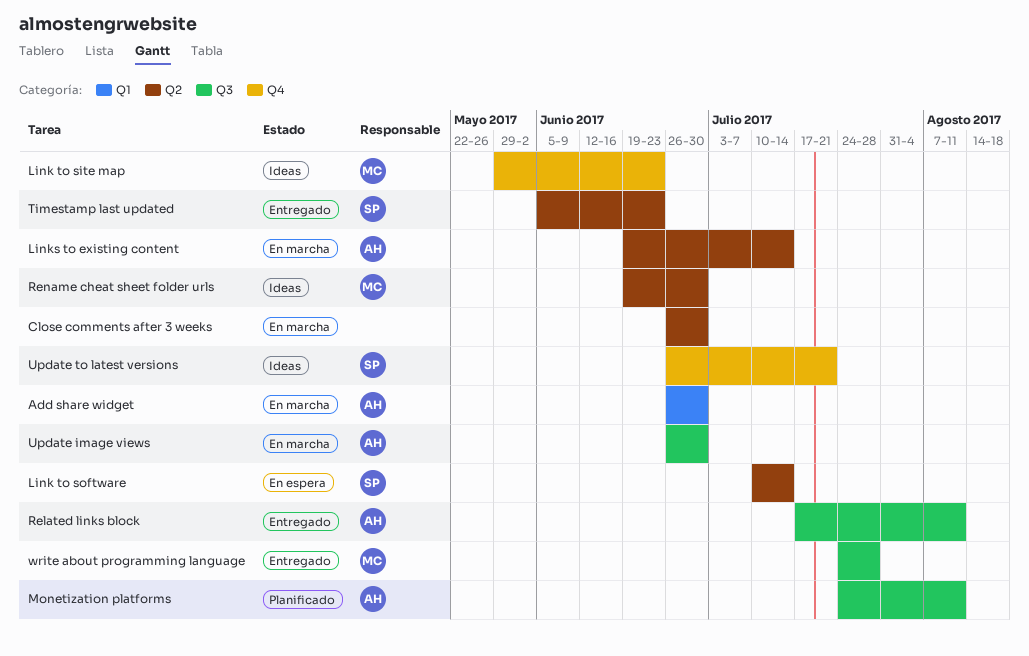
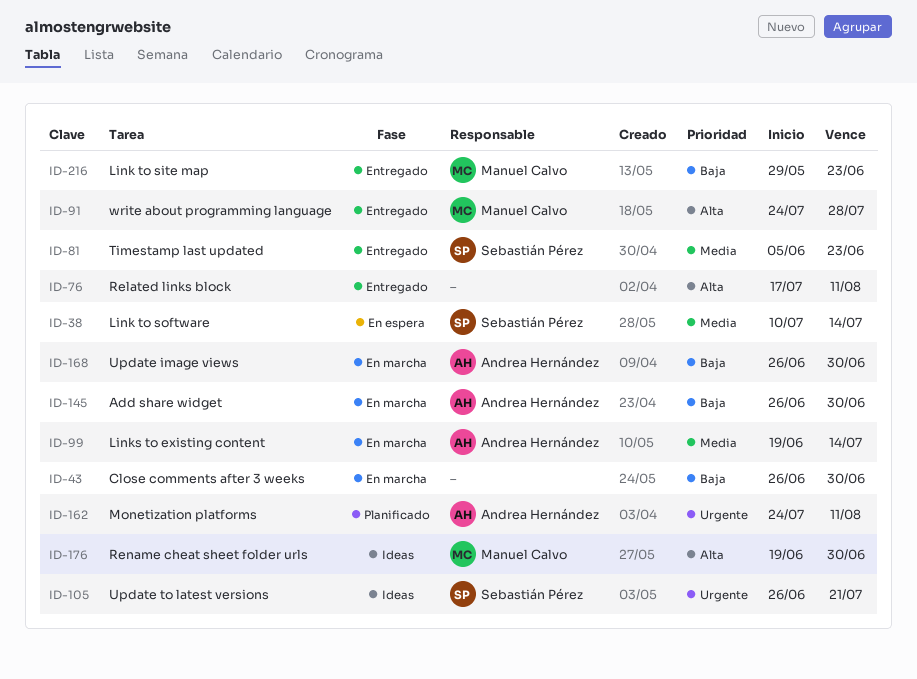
Link to site map, status: Ideas -> Entregado
Related links block, owner: Andrea Hernández -> none

